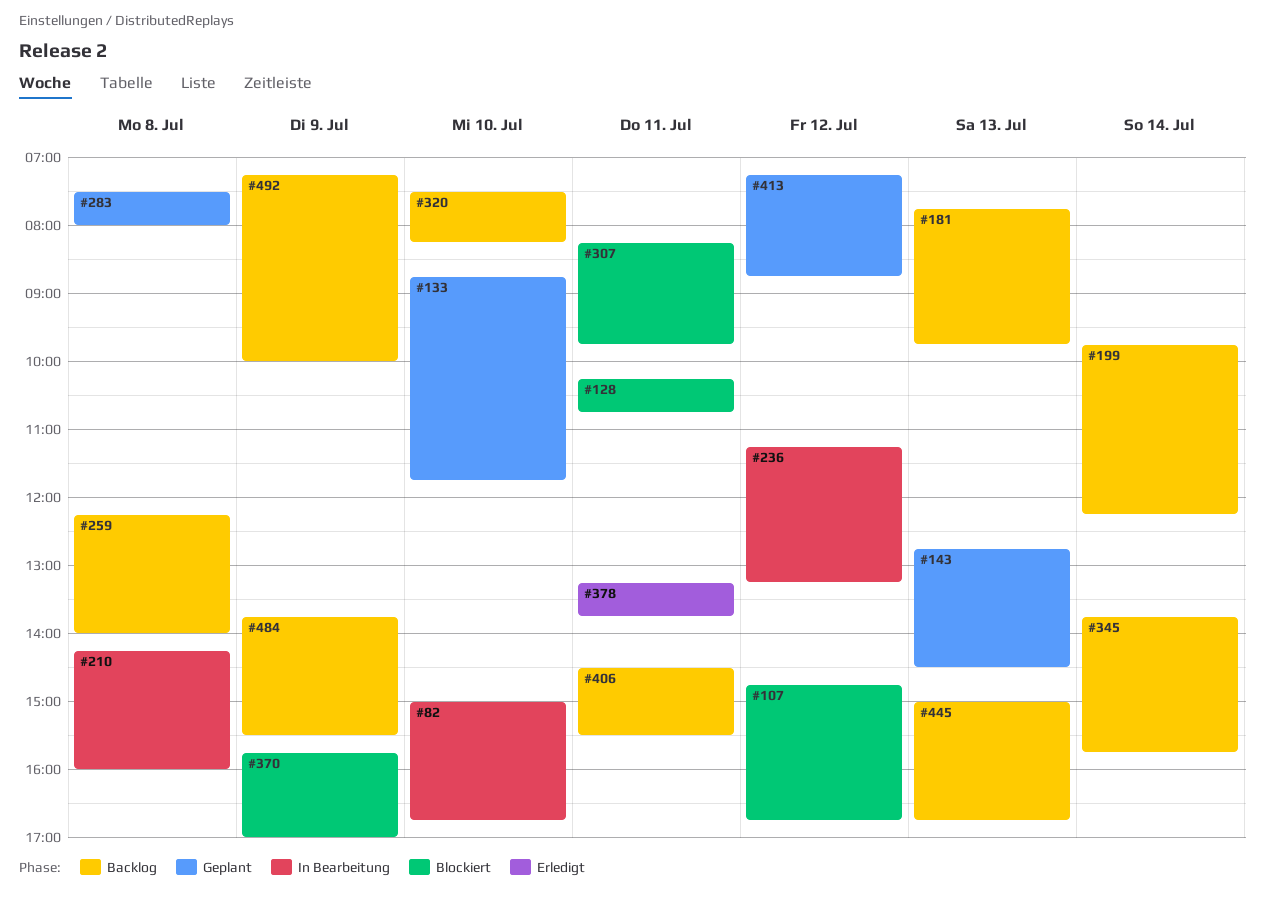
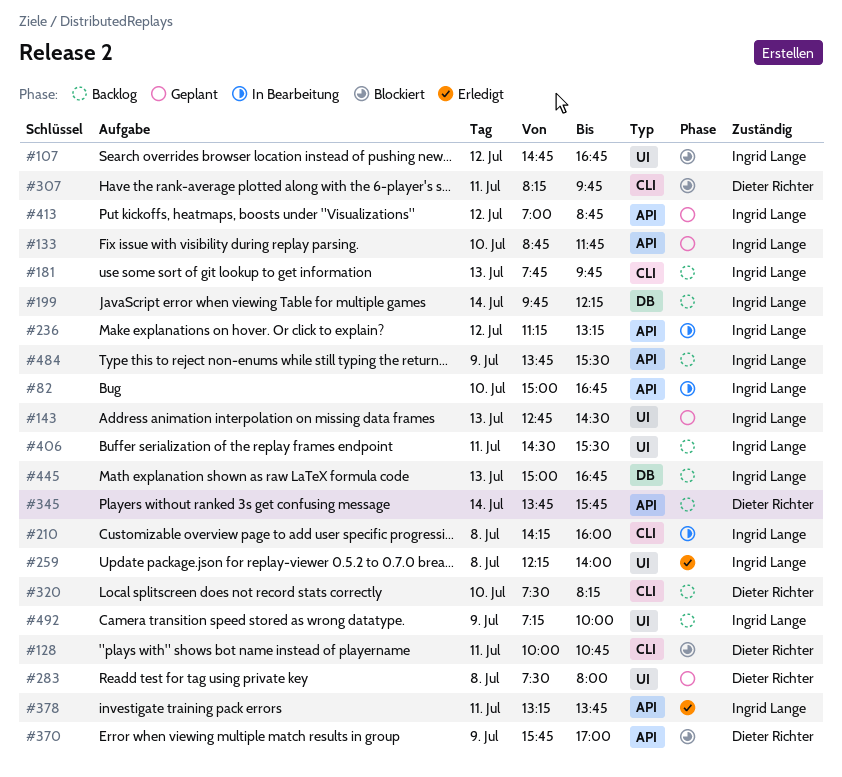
#128, begins: 10:15 -> 10:00
#259, status: Backlog -> Erledigt
#413, begins: 07:15 -> 07:00

